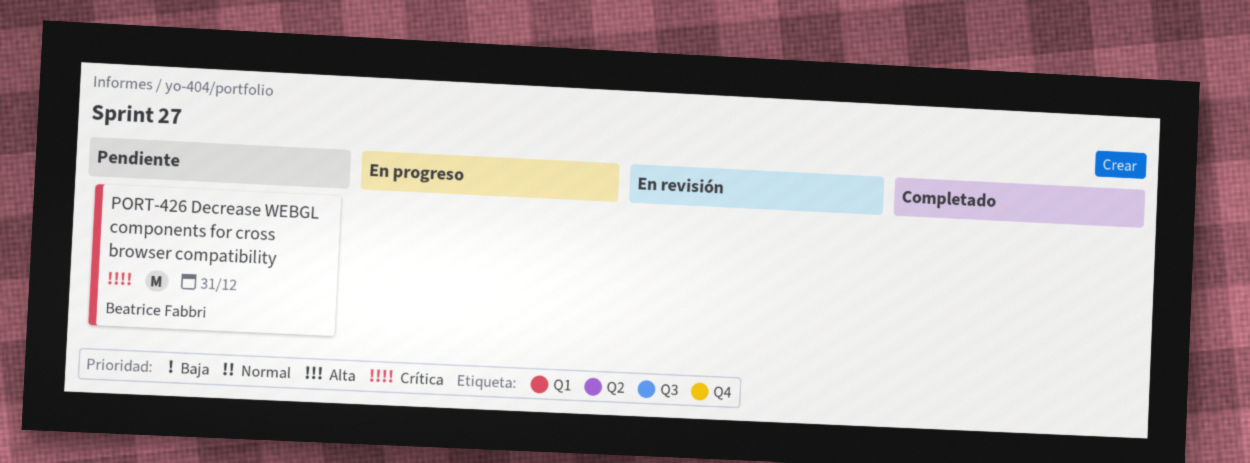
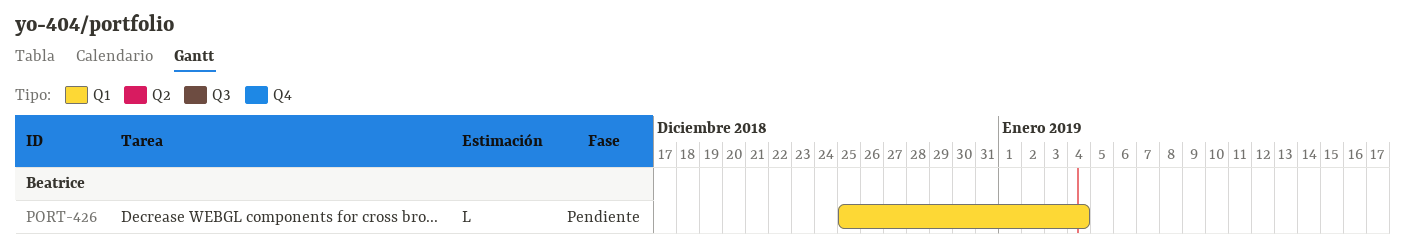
PORT-426, estimate: M -> L
PORT-426, due: Dec 31 -> Jan 4

